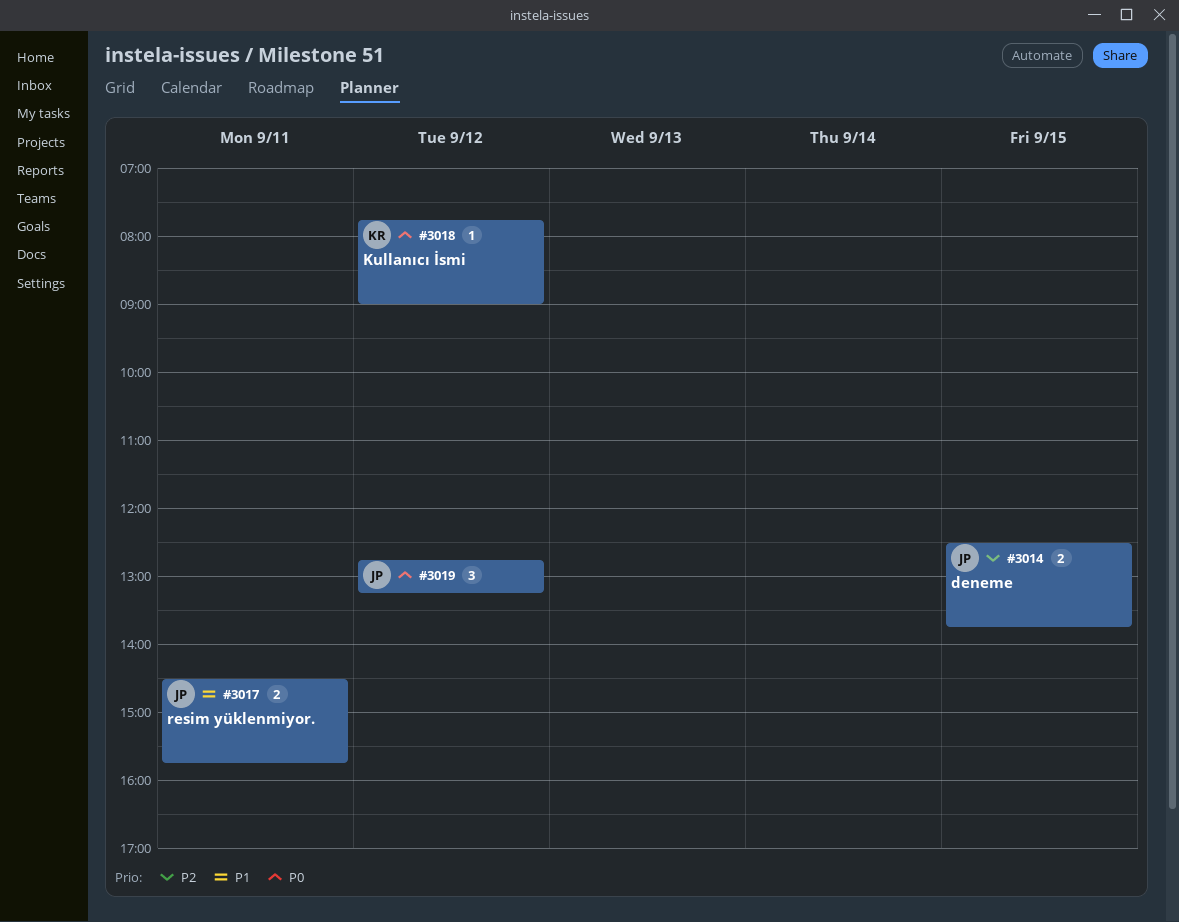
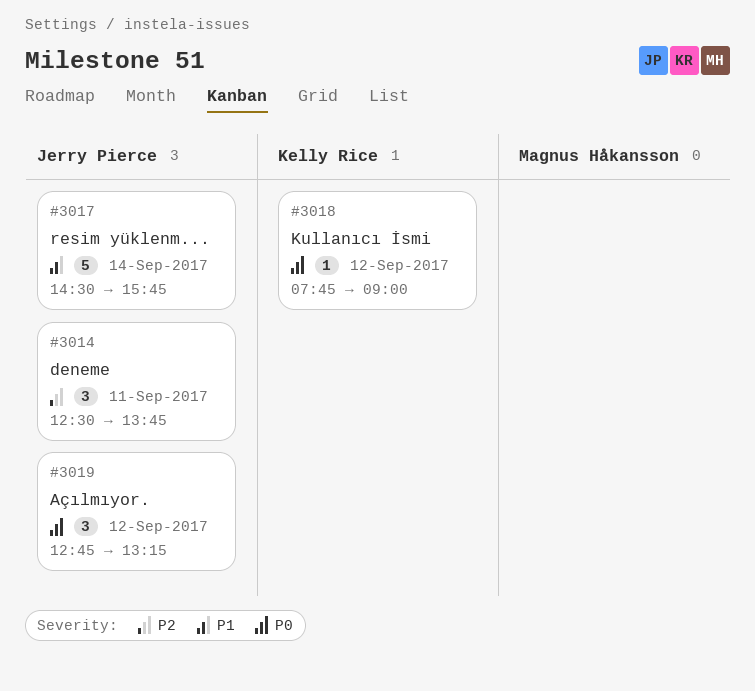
#3014, estimate: 2 -> 3
#3014, day: Sep 15 -> Sep 11
#3017, estimate: 2 -> 5
#3017, day: Sep 11 -> Sep 14

